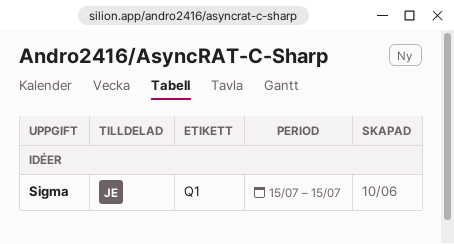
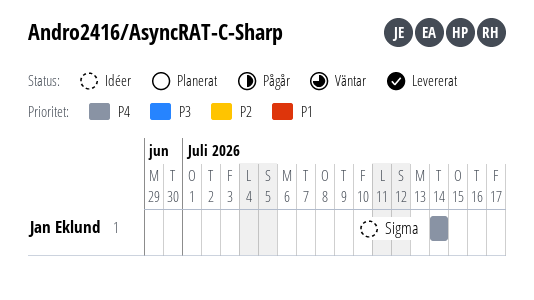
Sigma, start: Jul 15 -> Jul 14
Sigma, due: Jul 15 -> Jul 14

